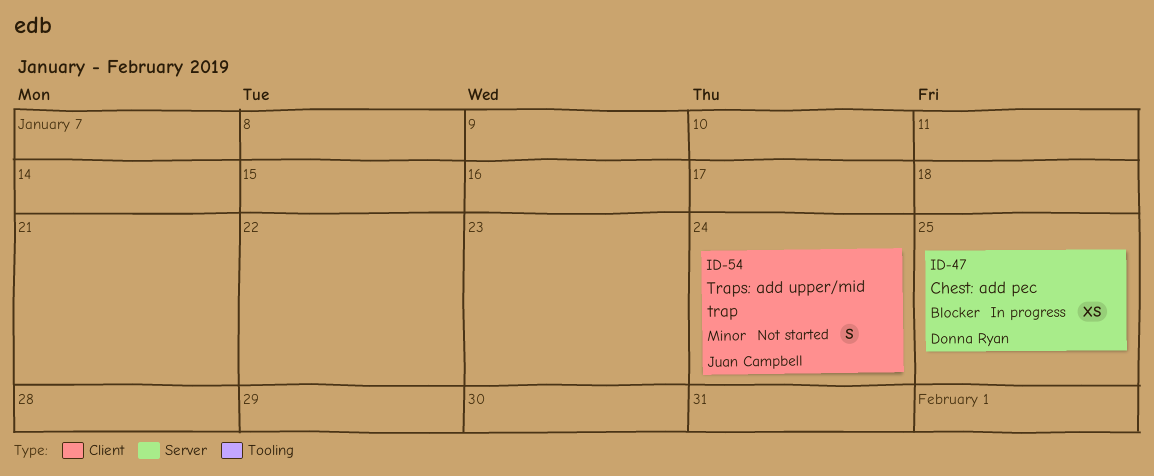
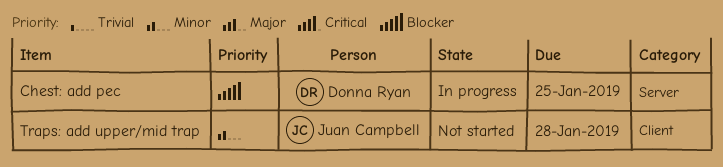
Traps: add upper/mid trap, due: Jan 24 -> Jan 28

